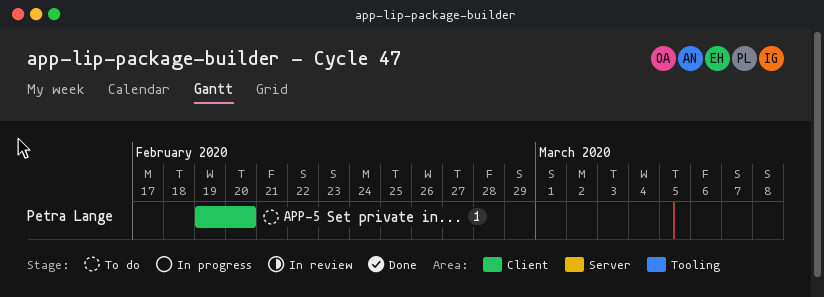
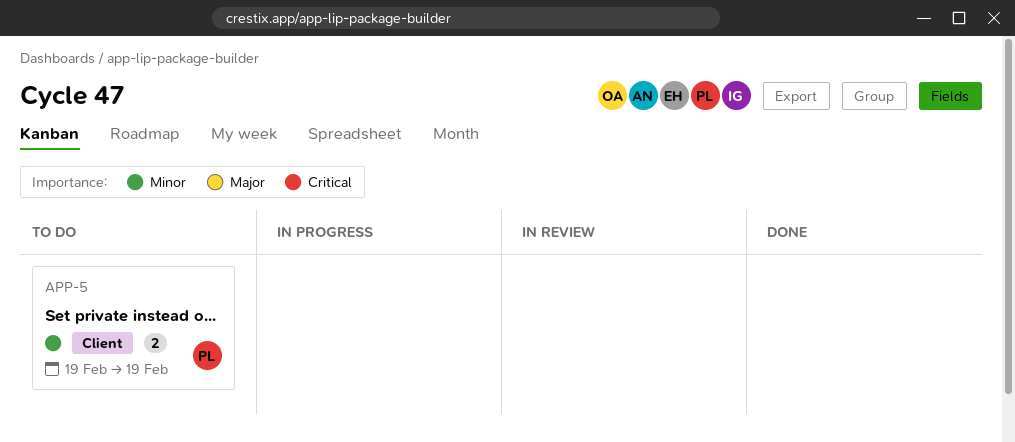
APP-5, estimate: 1 -> 2
APP-5, due: Feb 20 -> Feb 19

